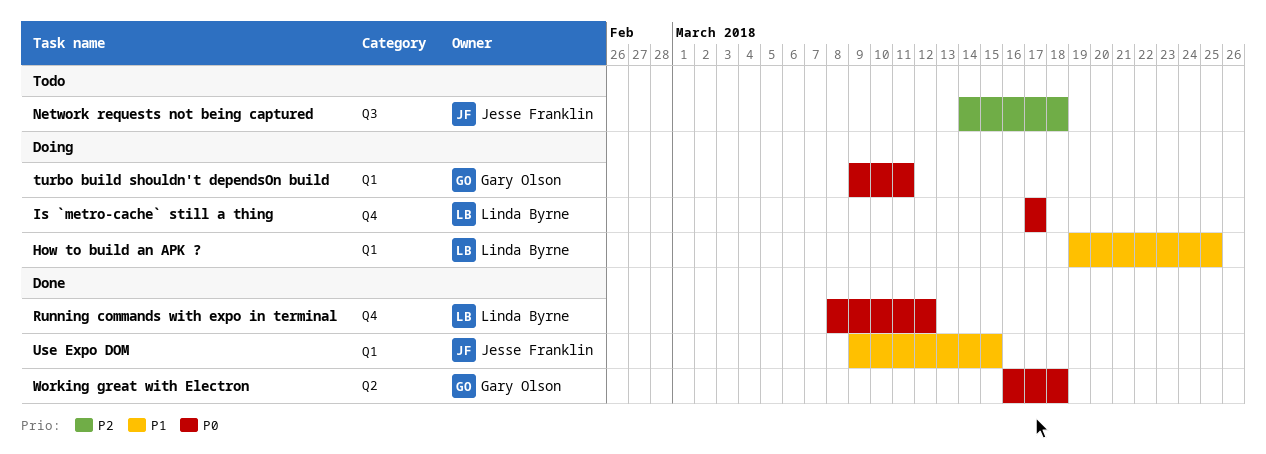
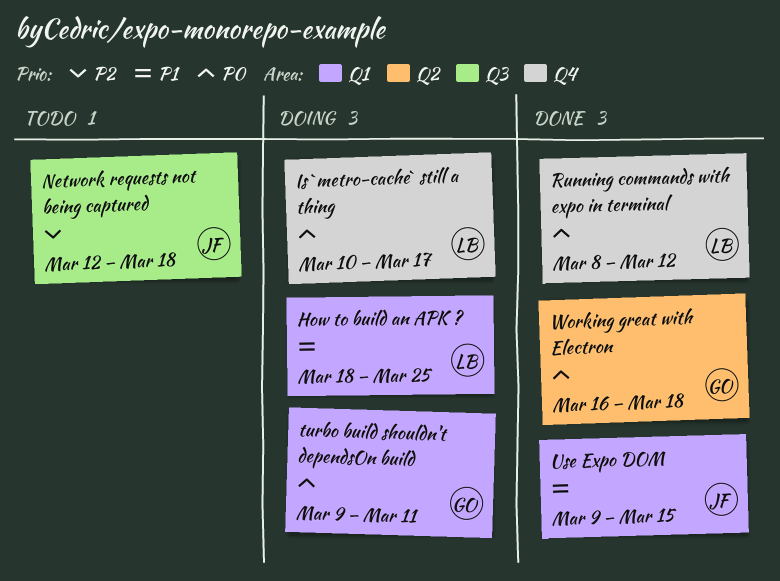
How to build an APK ?, start: Mar 19 -> Mar 18
Is `metro-cache` still a thing, start: Mar 17 -> Mar 10
Network requests not being captured, start: Mar 14 -> Mar 12

